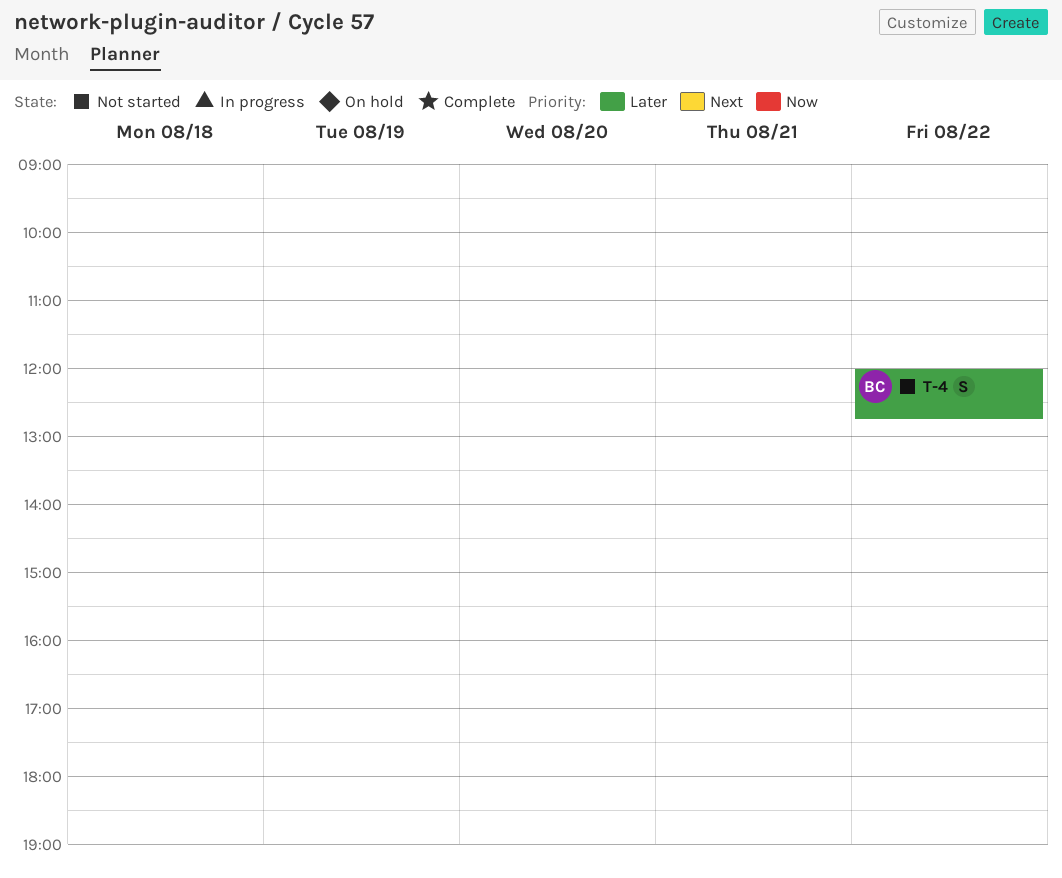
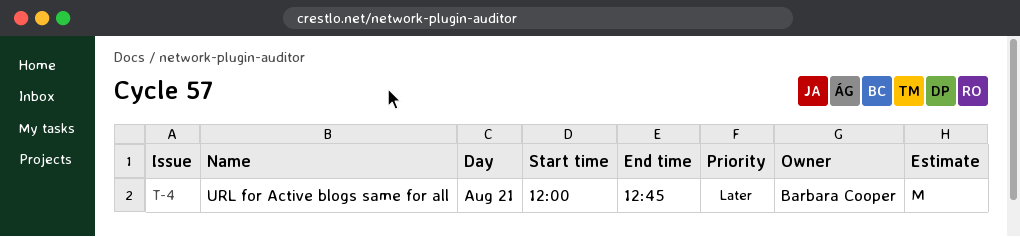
T-4, estimate: S -> M
T-4, day: Aug 22 -> Aug 21

